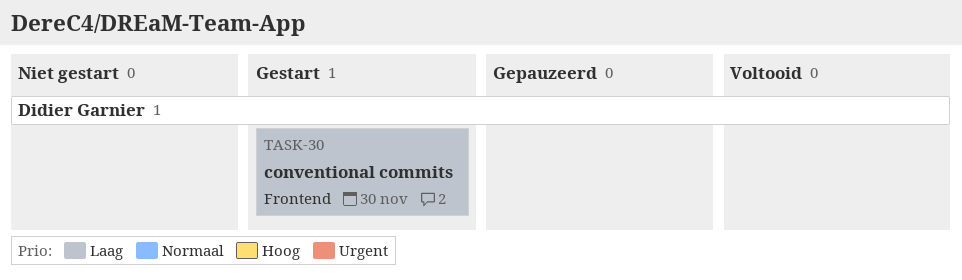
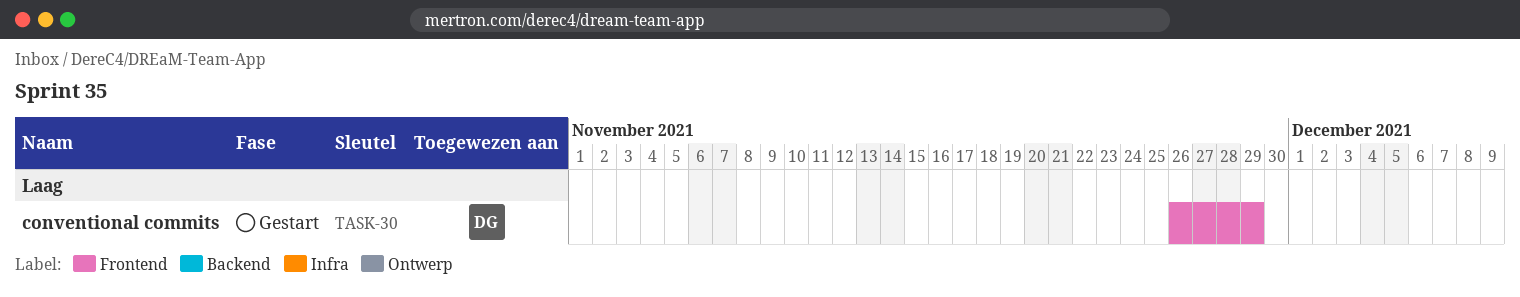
TASK-30, due: Nov 30 -> Nov 29

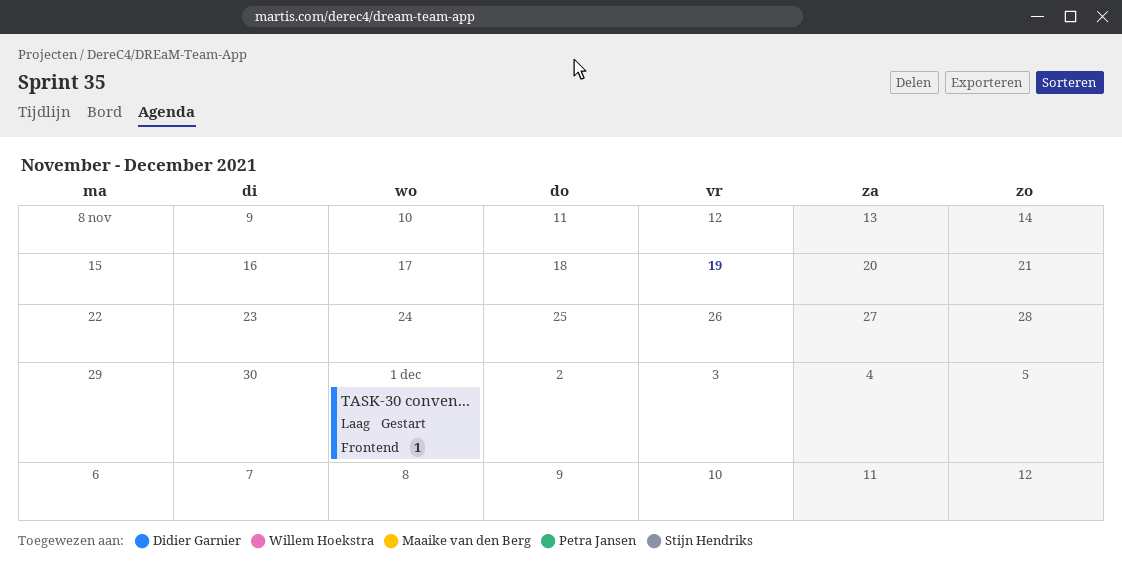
TASK-30, due: Nov 29 -> Dec 1

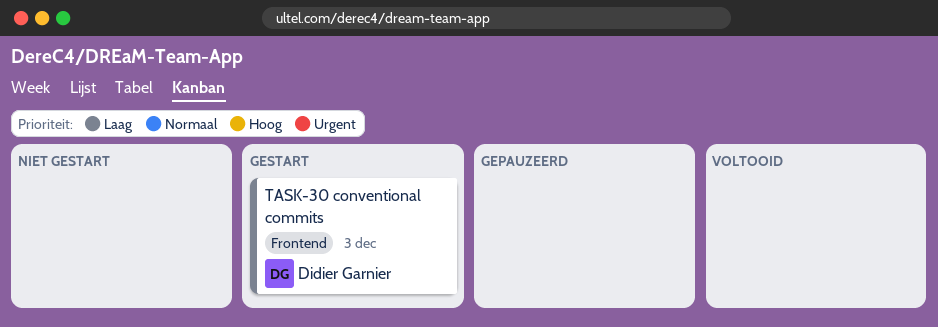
TASK-30, due: Dec 1 -> Dec 3

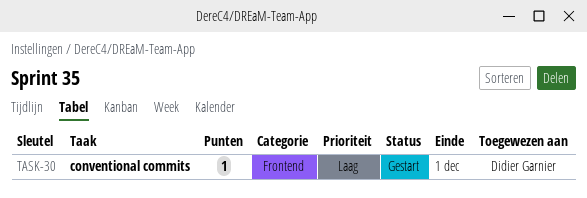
TASK-30, due: Dec 3 -> Dec 1

